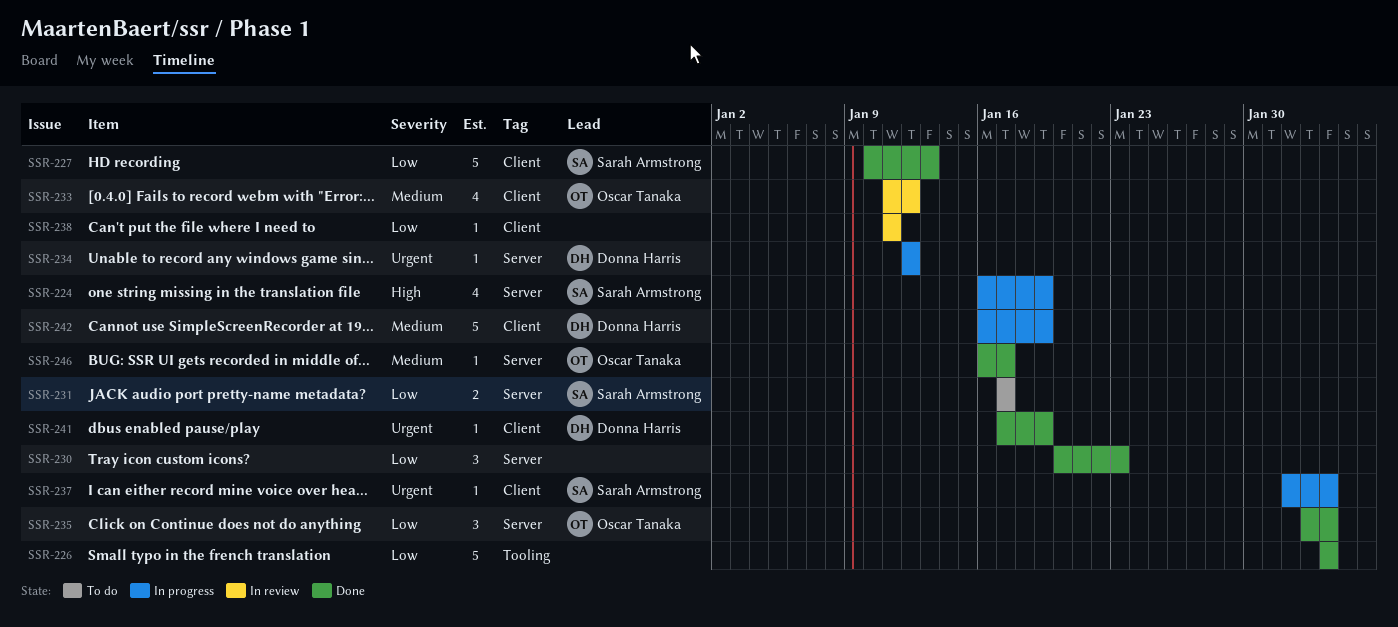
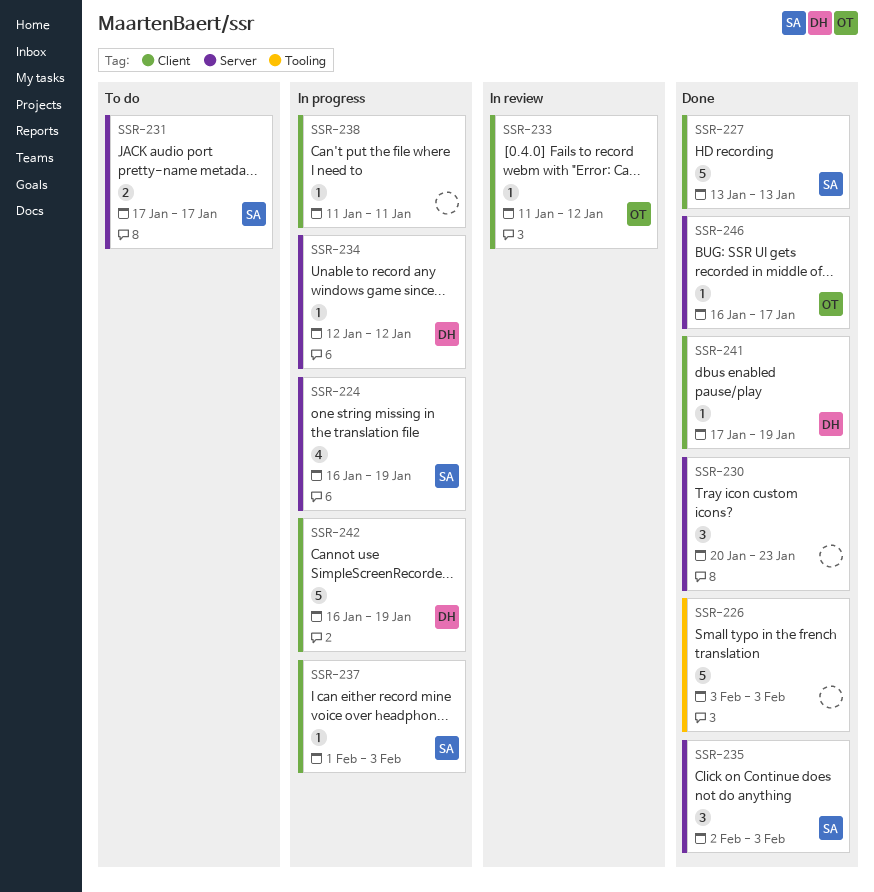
SSR-227, start: Jan 10 -> Jan 13
SSR-233, estimate: 4 -> 1
SSR-235, owner: Oscar Tanaka -> Sarah Armstrong
SSR-238, status: In review -> In progress

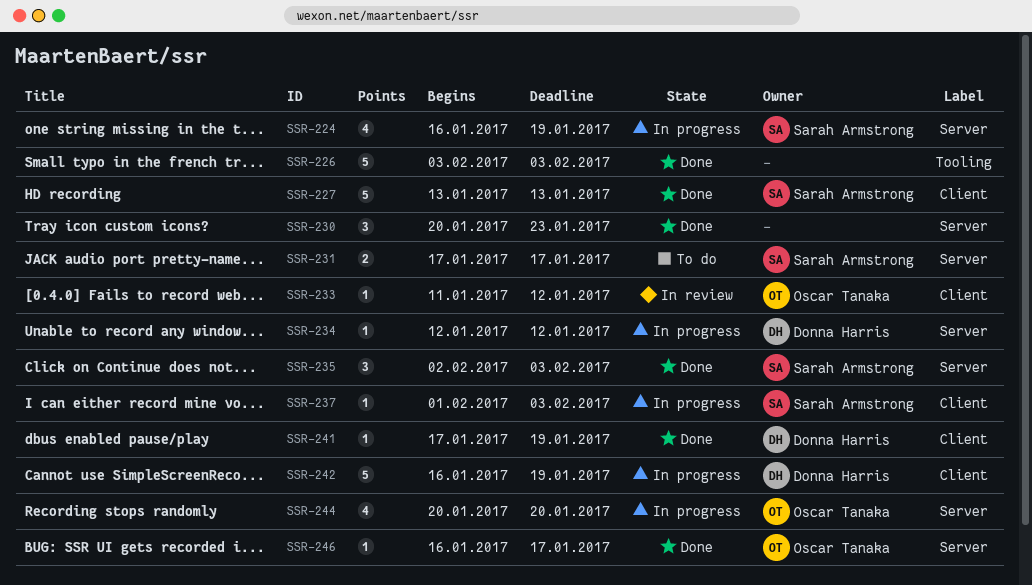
SSR-238: present -> none
SSR-244: none -> present

